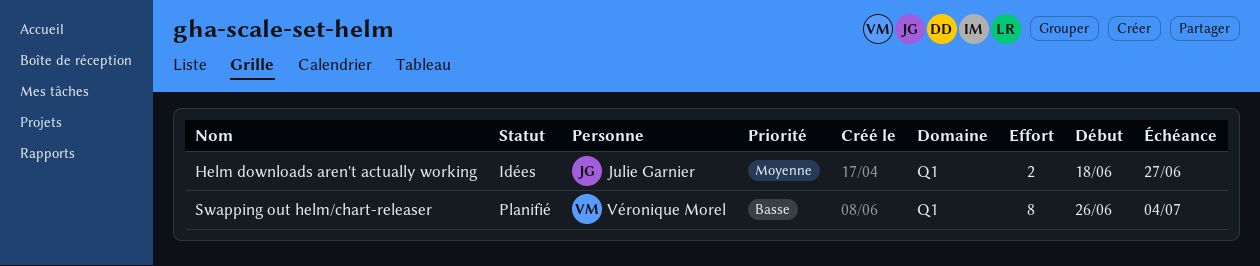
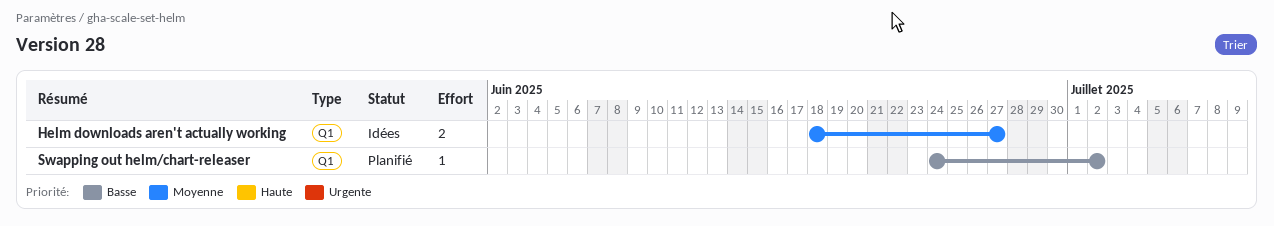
Swapping out helm/chart-releaser, estimate: 8 -> 1
Swapping out helm/chart-releaser, start: Jun 26 -> Jun 24
Swapping out helm/chart-releaser, due: Jul 4 -> Jul 2

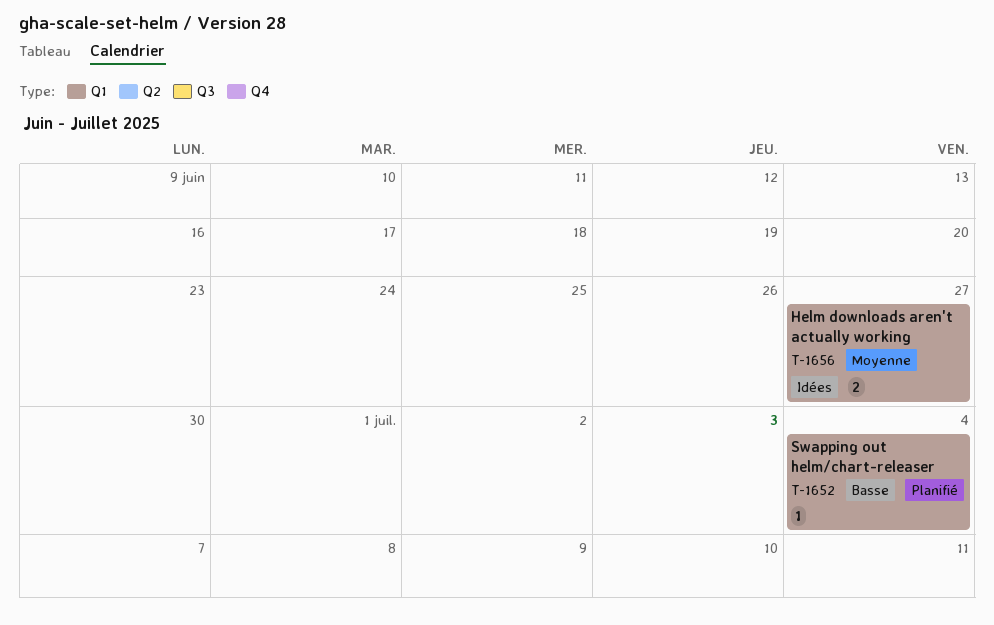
Swapping out helm/chart-releaser, due: Jul 2 -> Jul 4

